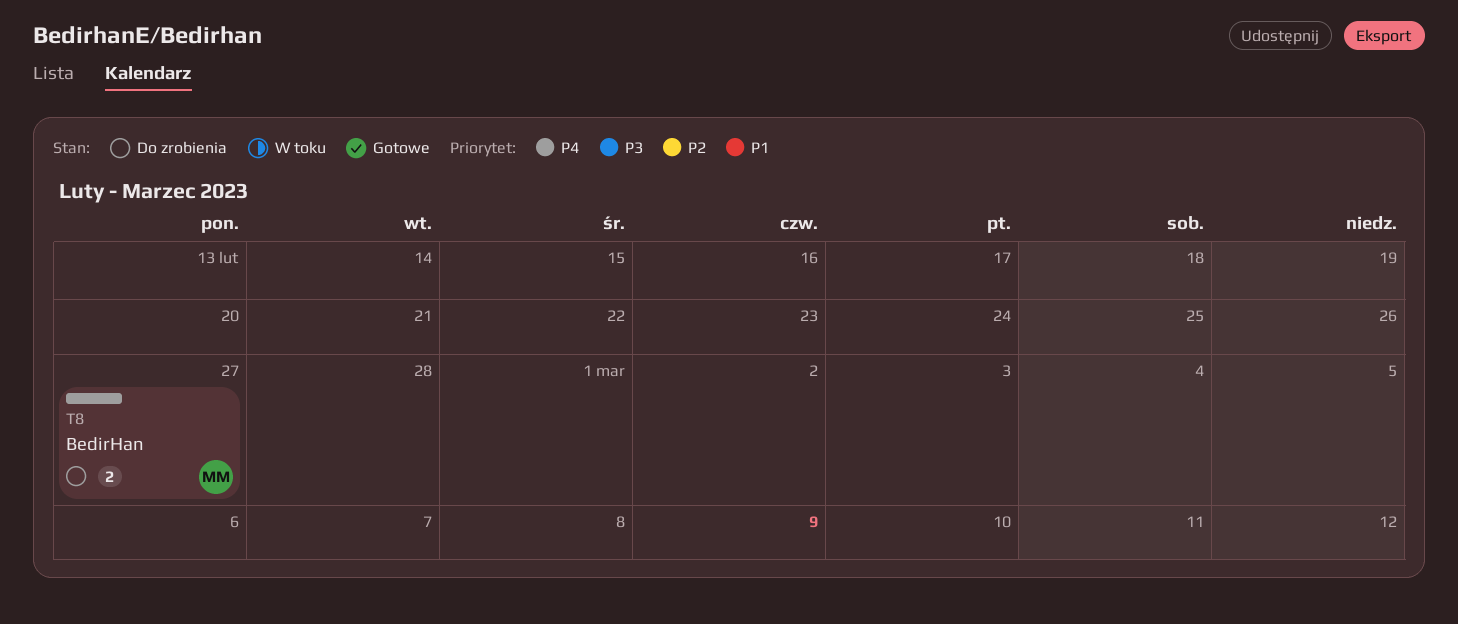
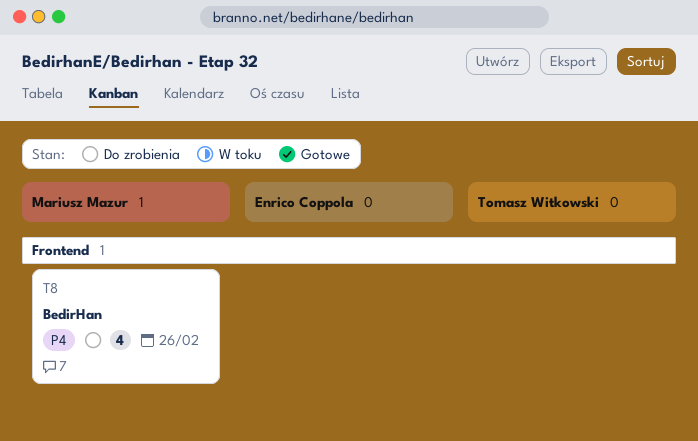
T8, estimate: 2 -> 4
T8, due: Feb 27 -> Feb 26

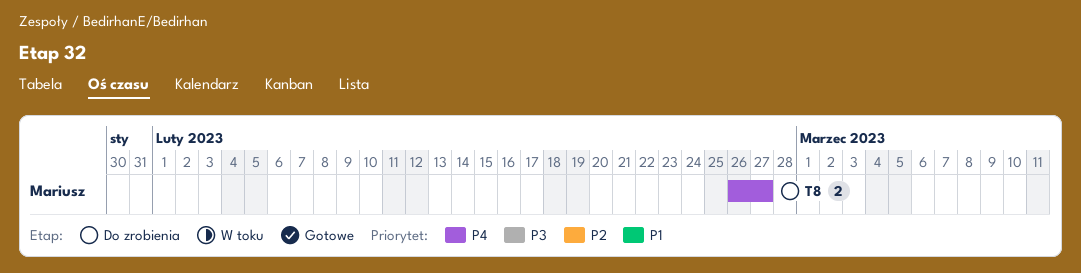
T8, estimate: 4 -> 2
T8, due: Feb 26 -> Feb 27

